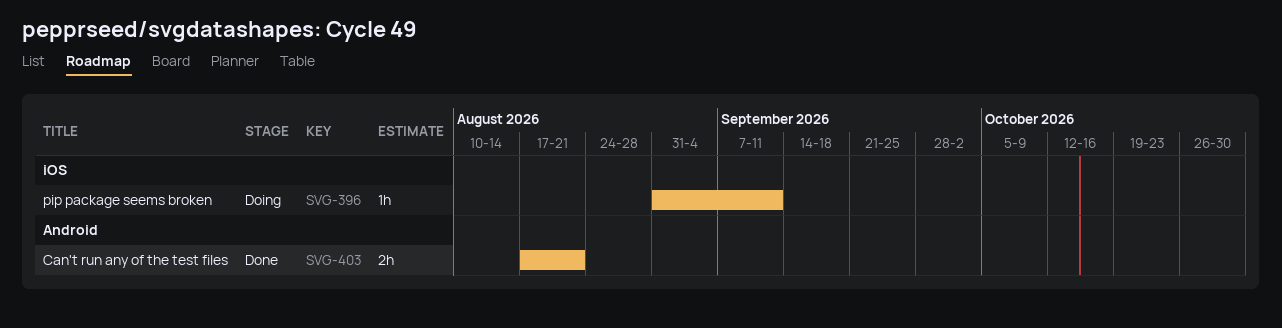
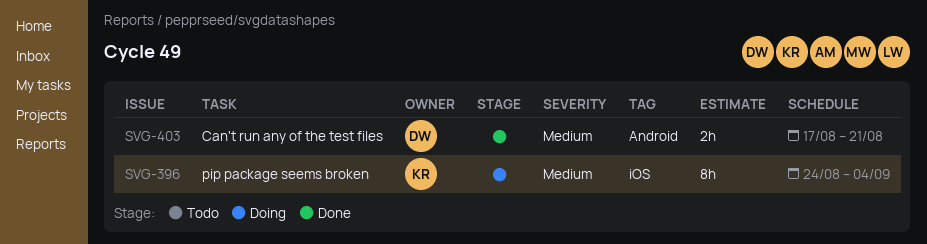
SVG-396, estimate: 1h -> 8h
SVG-396, start: Aug 31 -> Aug 24
SVG-396, due: Sep 11 -> Sep 4

